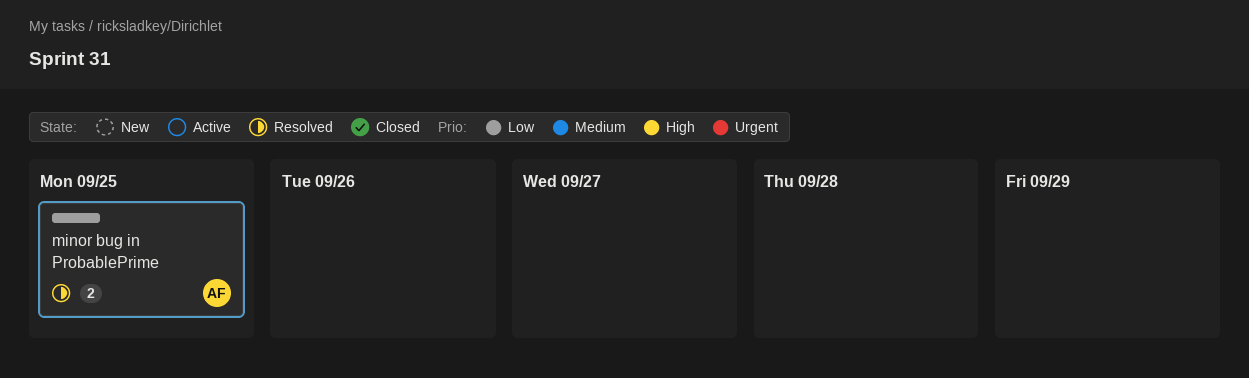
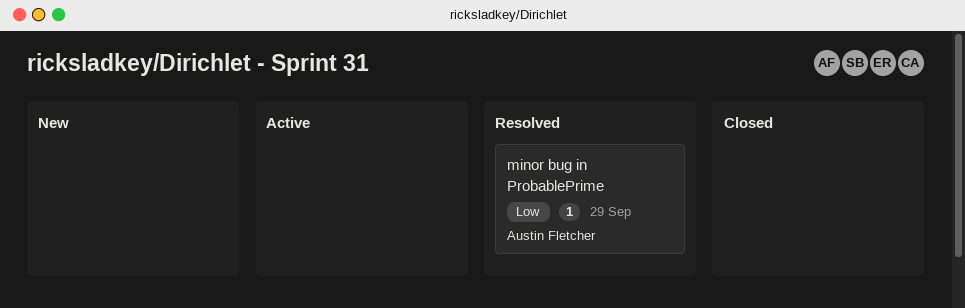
minor bug in ProbablePrime, estimate: 2 -> 1
minor bug in ProbablePrime, due: Sep 25 -> Sep 29

